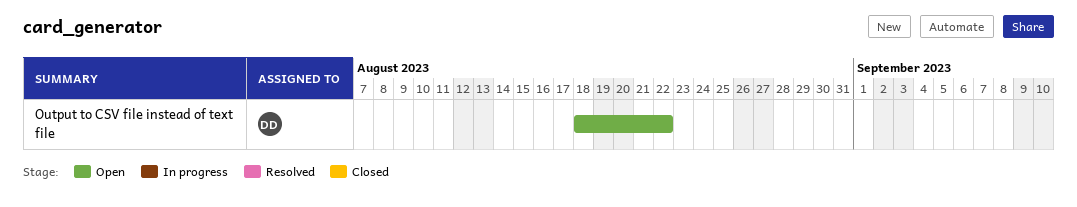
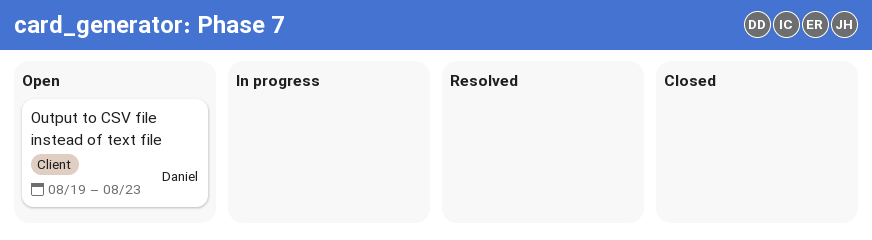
Output to CSV file instead of text file, start: Aug 18 -> Aug 19
Output to CSV file instead of text file, due: Aug 22 -> Aug 23

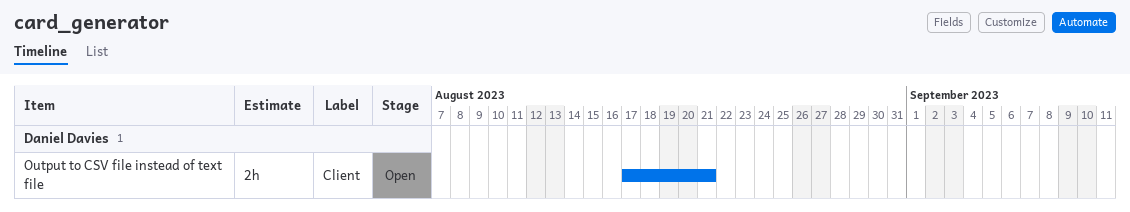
Output to CSV file instead of text file, start: Aug 19 -> Aug 17
Output to CSV file instead of text file, due: Aug 23 -> Aug 21

